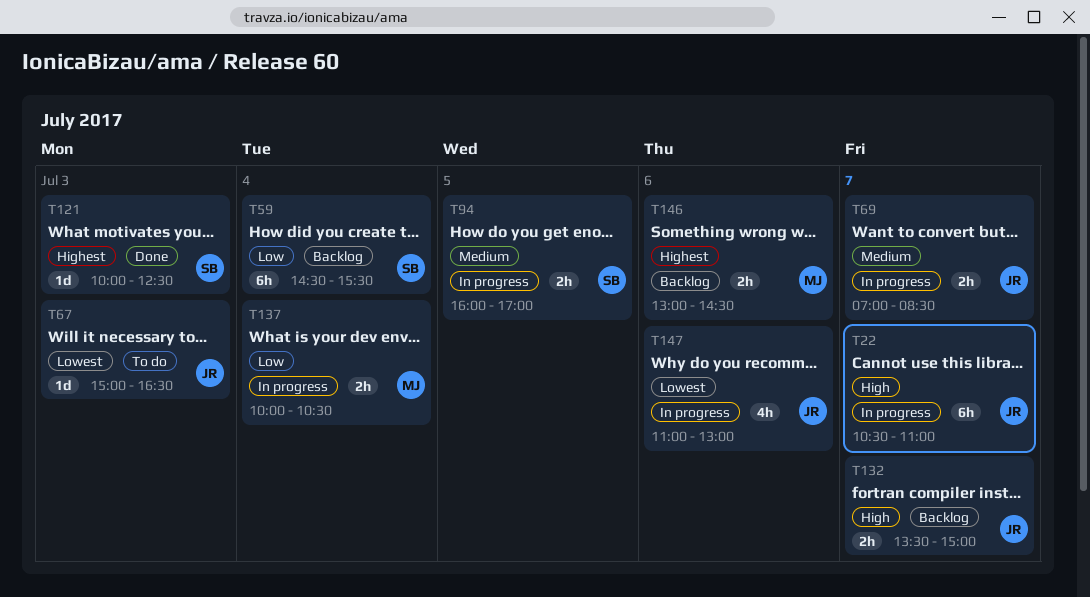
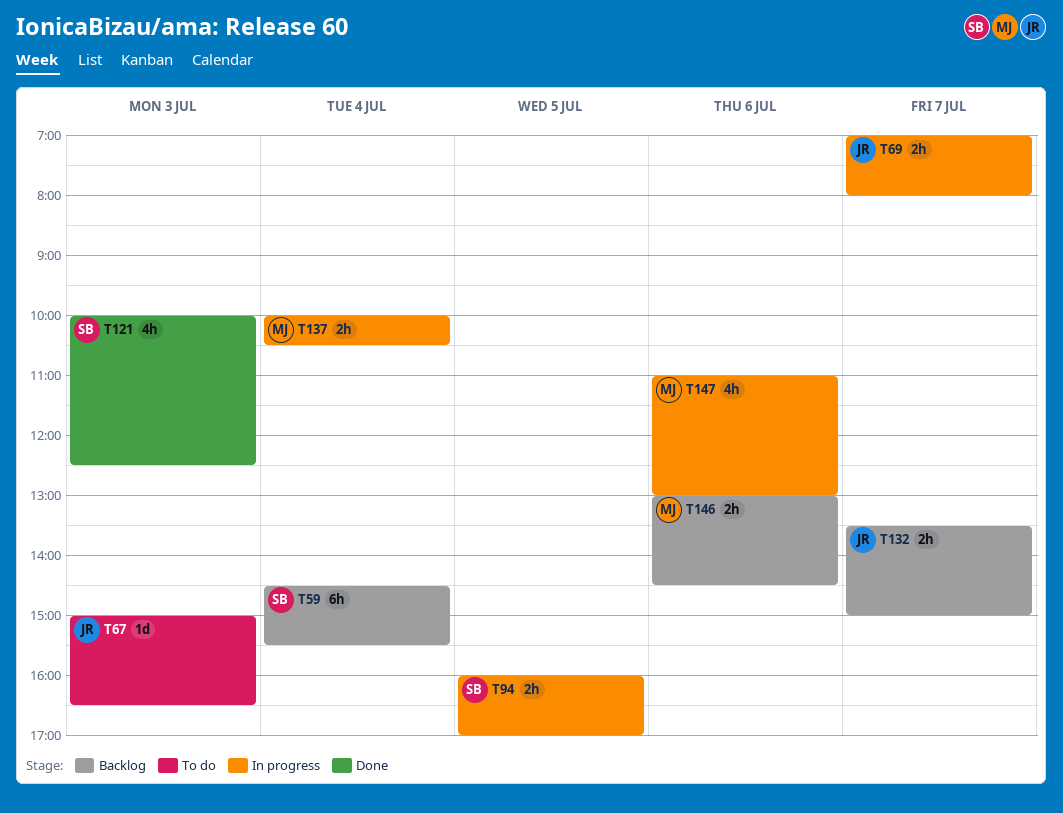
T22: present -> none
T69, ends: 08:30 -> 08:00
T121, estimate: 1d -> 4h
T147, owner: JR -> MJ

